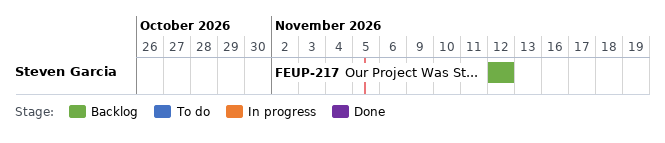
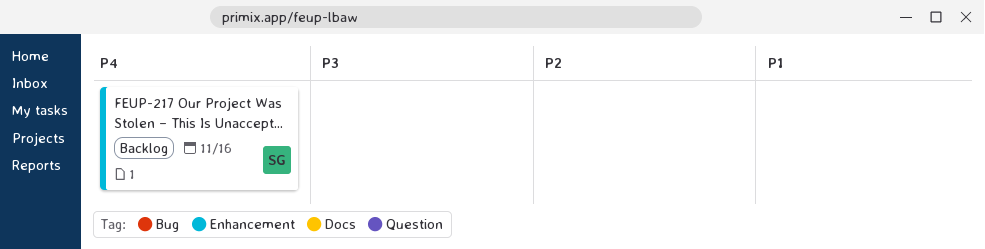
FEUP-217, due: Nov 12 -> Nov 16

